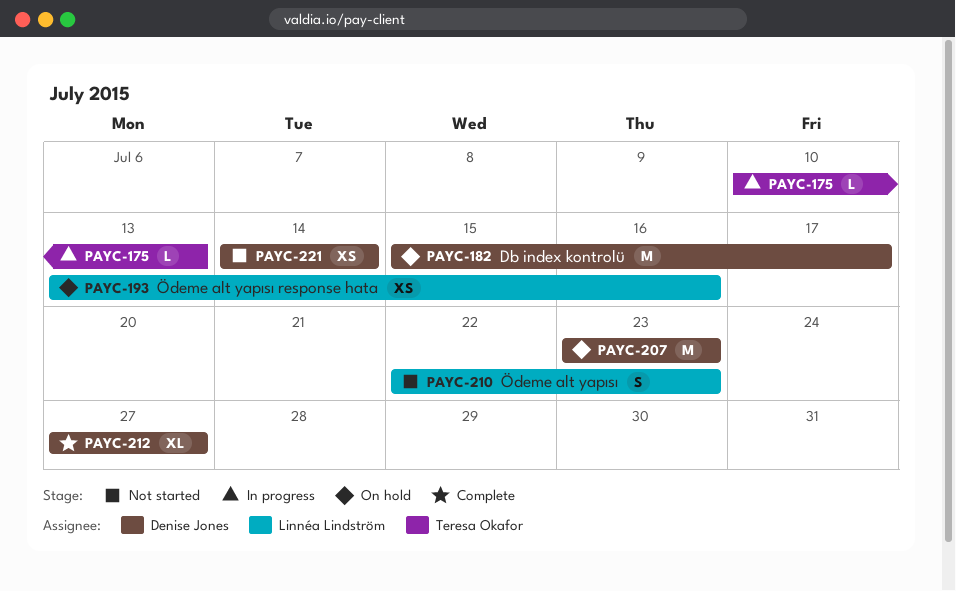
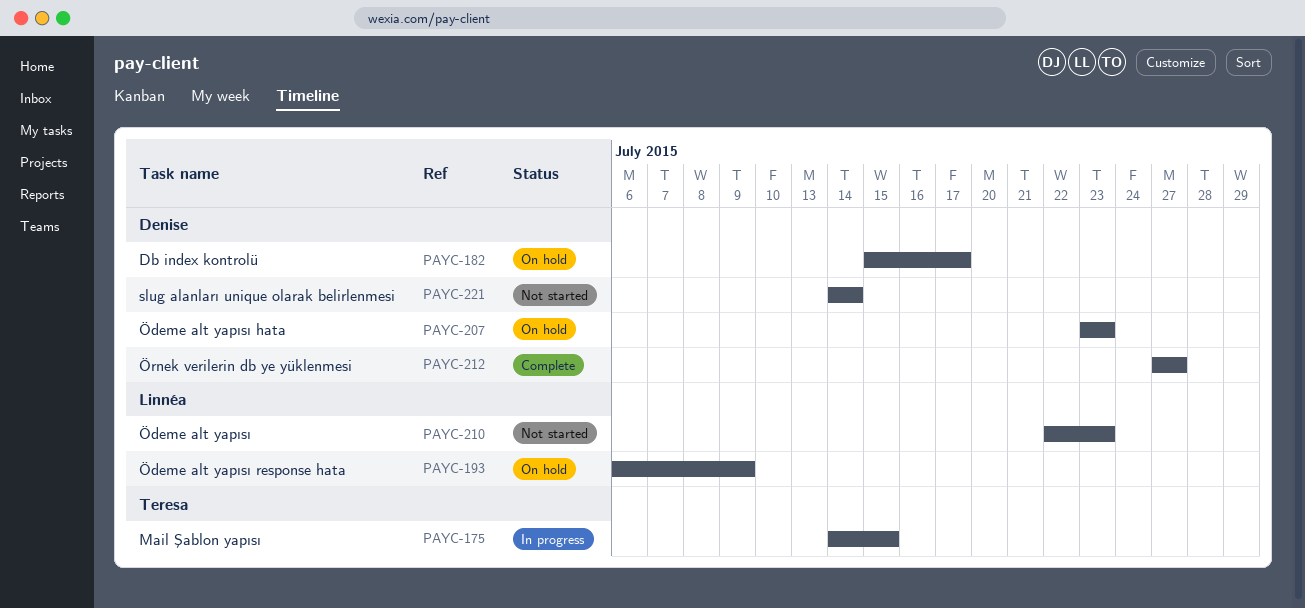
PAYC-175, start: Jul 10 -> Jul 14
PAYC-175, due: Jul 13 -> Jul 15
PAYC-193, start: Jul 13 -> Jul 6
PAYC-193, due: Jul 16 -> Jul 9

